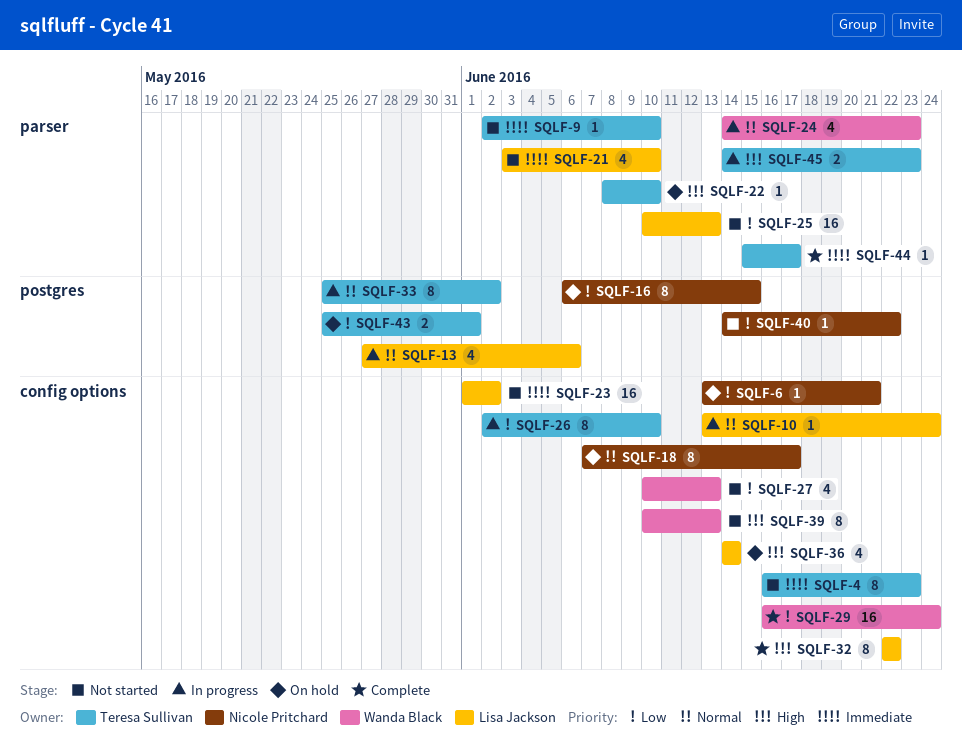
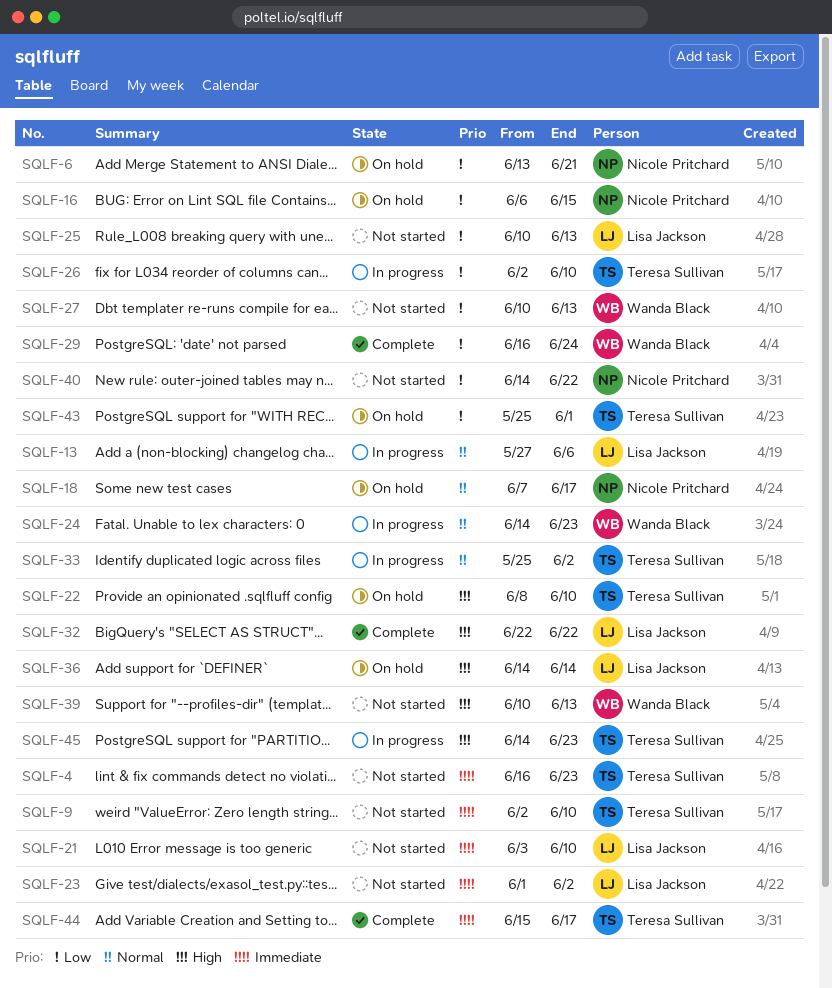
SQLF-10: present -> none

